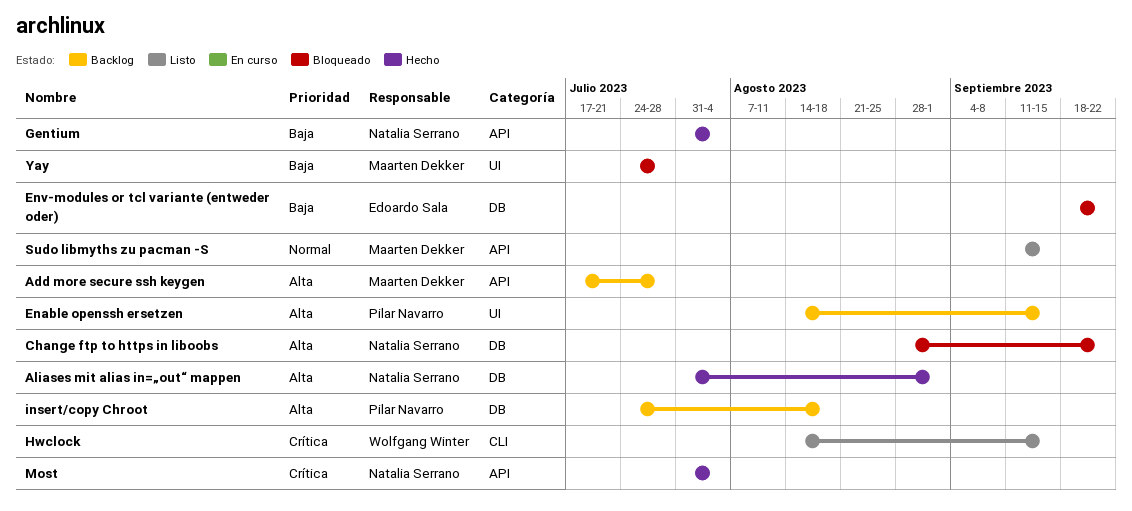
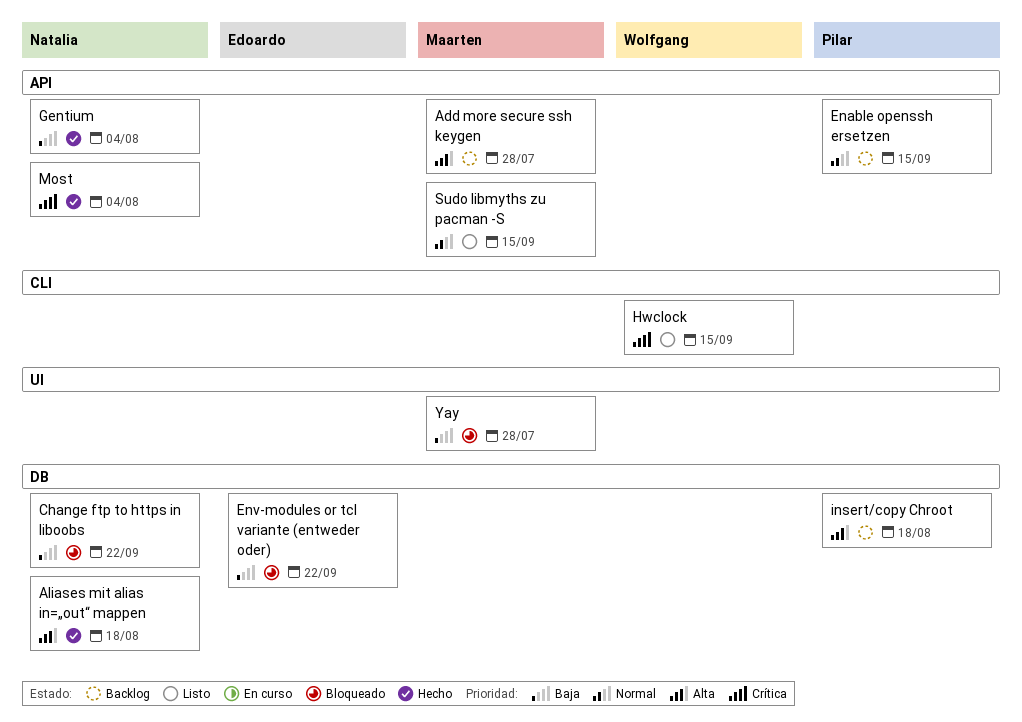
Aliases mit alias in=„out“ mappen, due: Sep 1 -> Aug 18
Change ftp to https in liboobs, priority: Alta -> Baja
Enable openssh ersetzen, priority: Alta -> Normal
Enable openssh ersetzen, label: UI -> API

